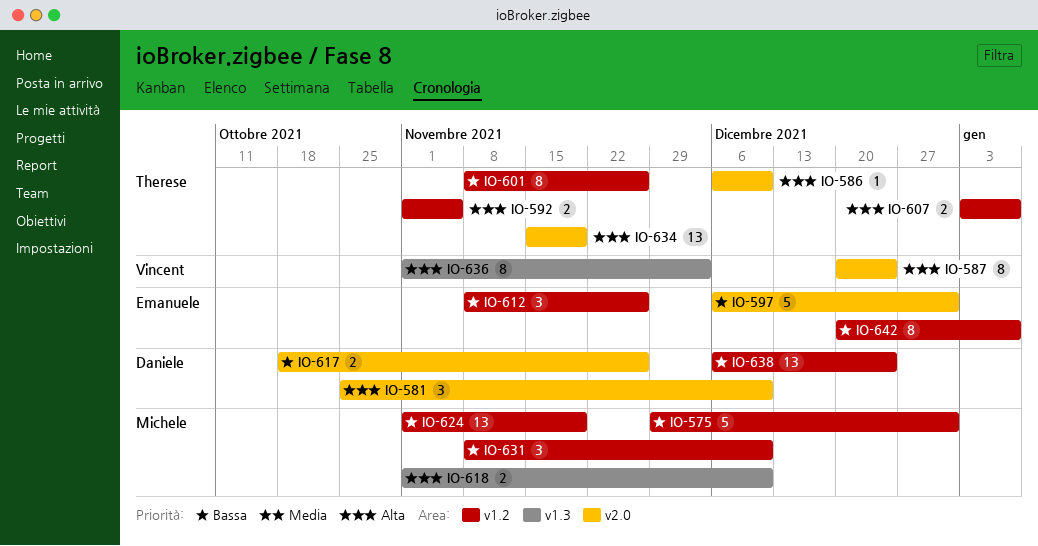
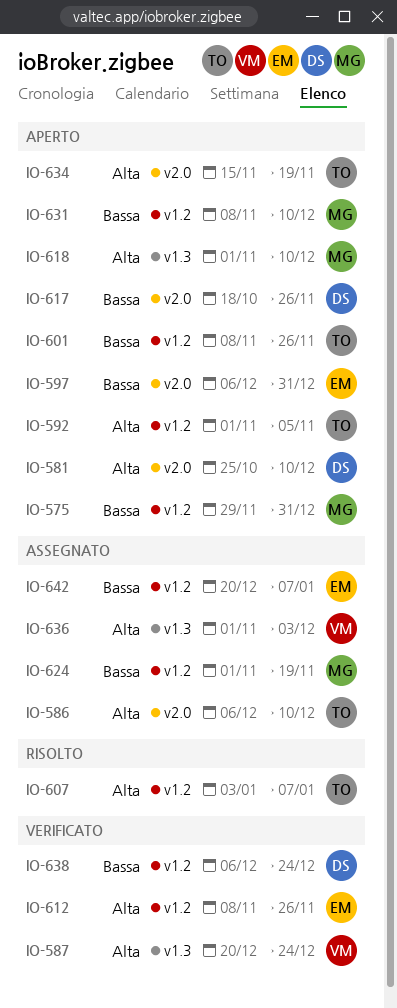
IO-587, label: v2.0 -> v1.3
IO-612, priority: Bassa -> Alta

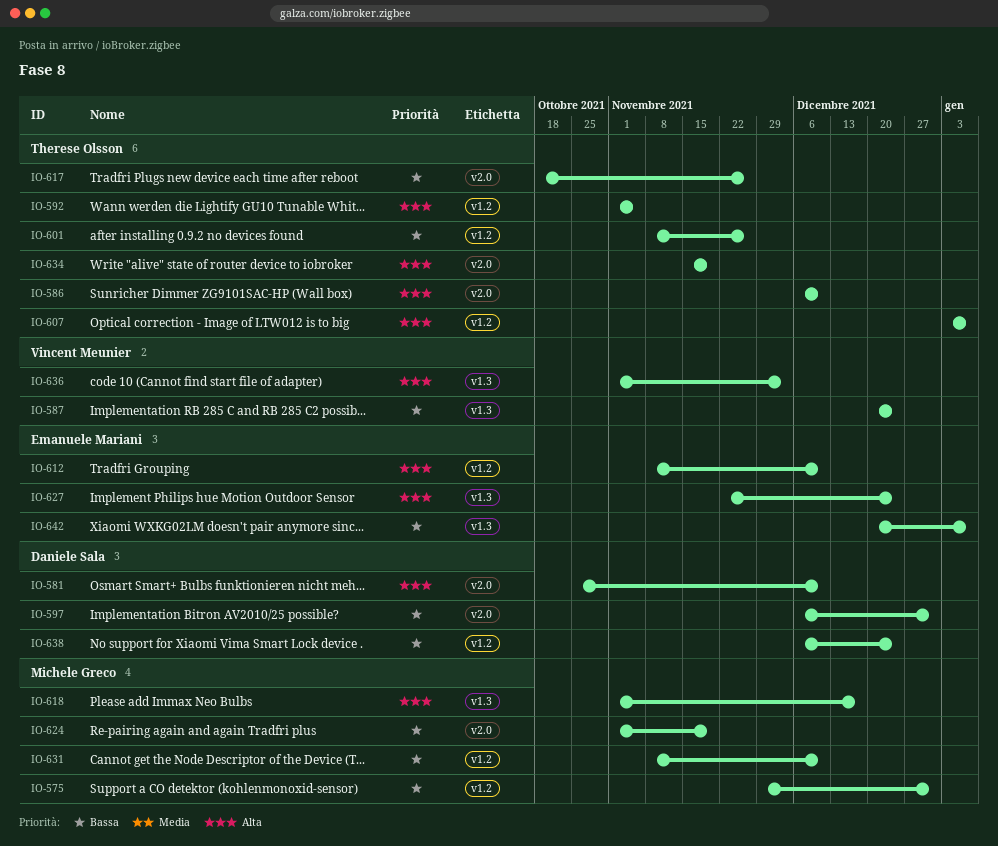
IO-587, priority: Alta -> Bassa
IO-597, owner: Emanuele Mariani -> Daniele Sala
IO-612, due: Nov 26 -> Dec 10
IO-617, owner: Daniele Sala -> Therese Olsson
IO-618, due: Dec 10 -> Dec 17
IO-624, label: v1.2 -> v2.0
IO-627: none -> present
IO-642, label: v1.2 -> v1.3

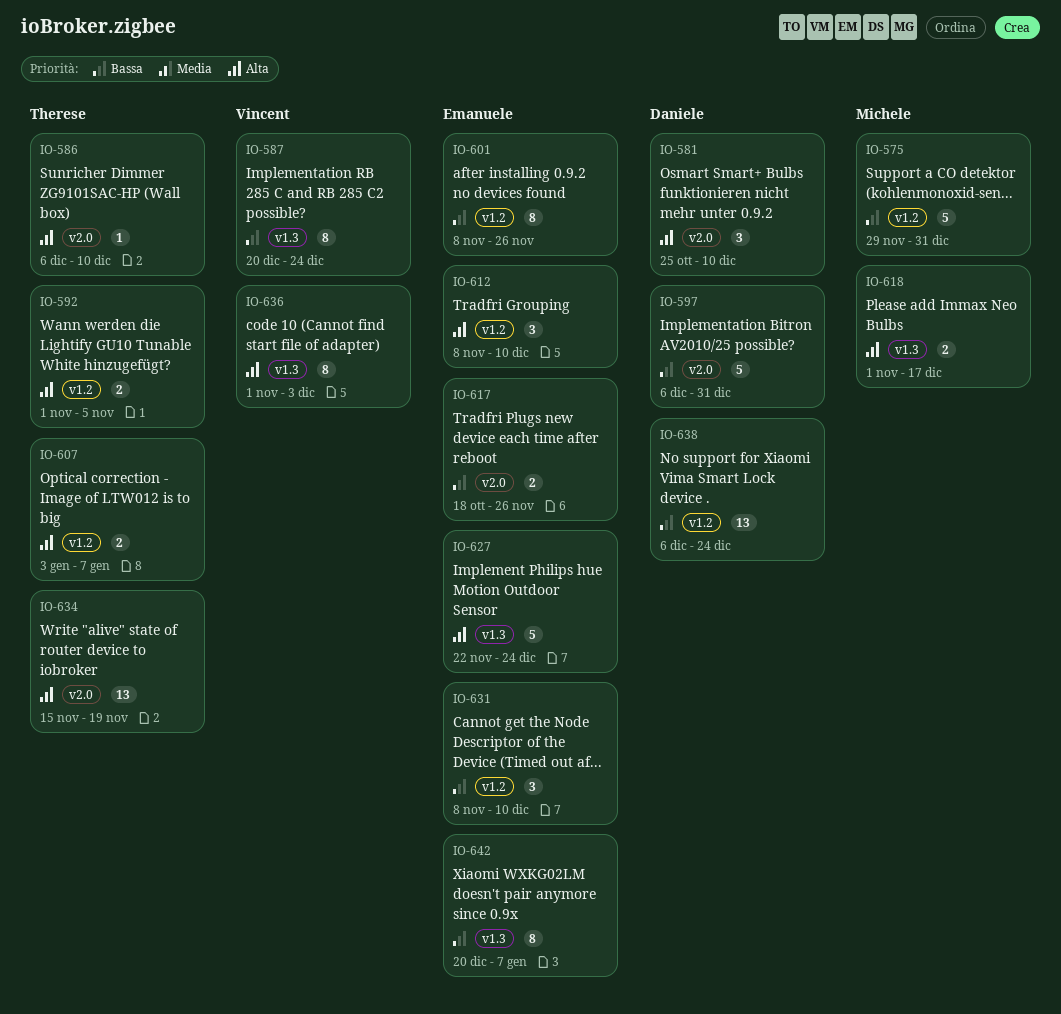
IO-601, owner: Therese Olsson -> Emanuele Mariani
IO-617, owner: Therese Olsson -> Emanuele Mariani
IO-624: present -> none
IO-631, owner: Michele Greco -> Emanuele Mariani

